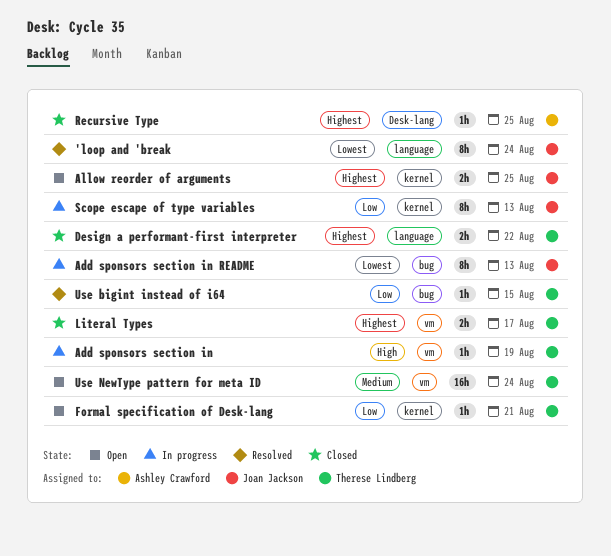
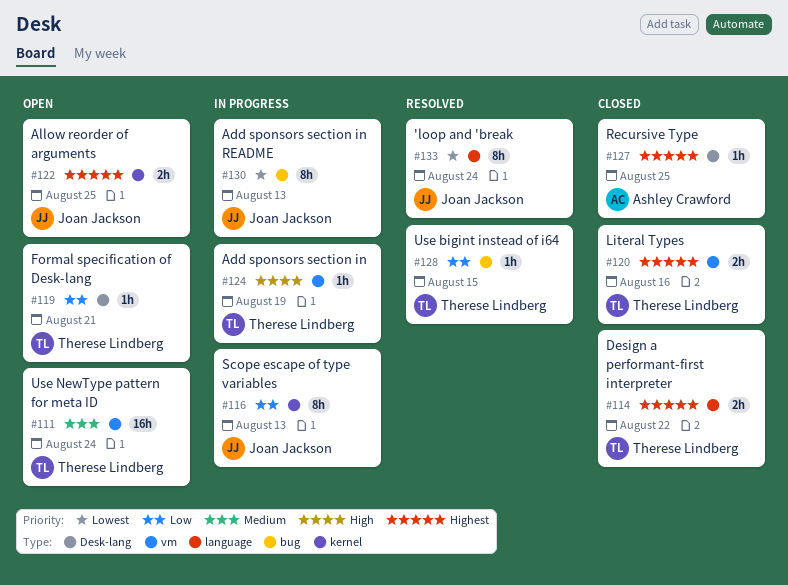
Formal specification of Desk-lang, label: kernel -> Desk-lang
Literal Types, due: Aug 17 -> Aug 16

